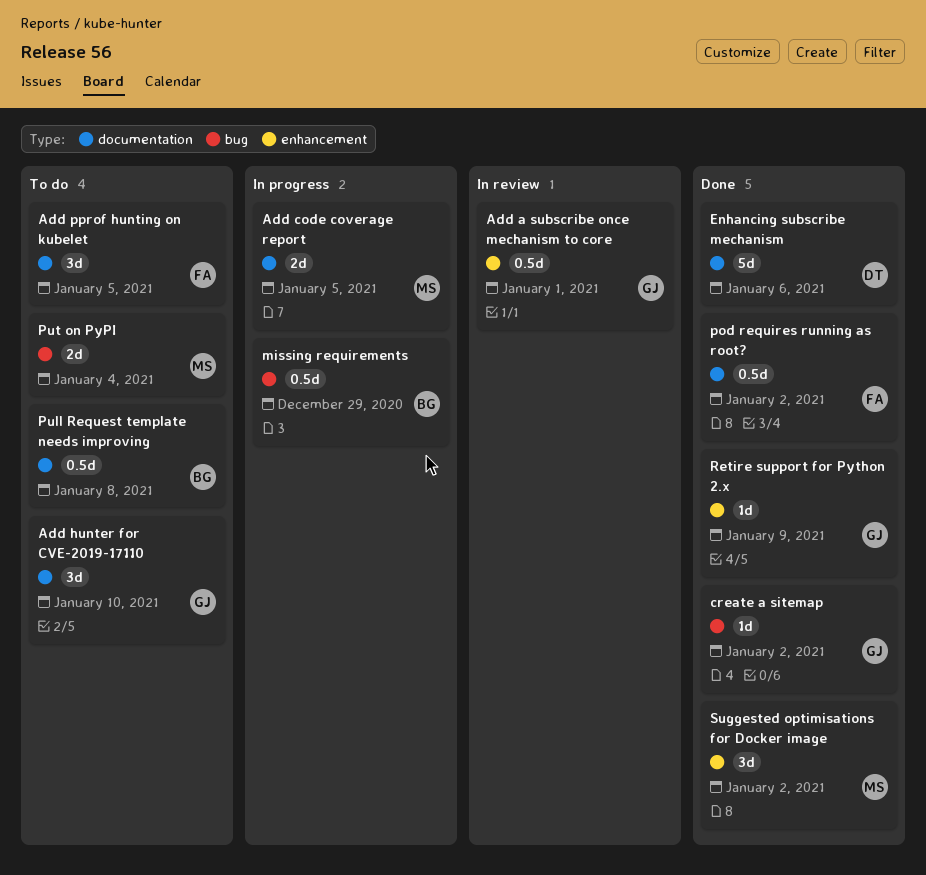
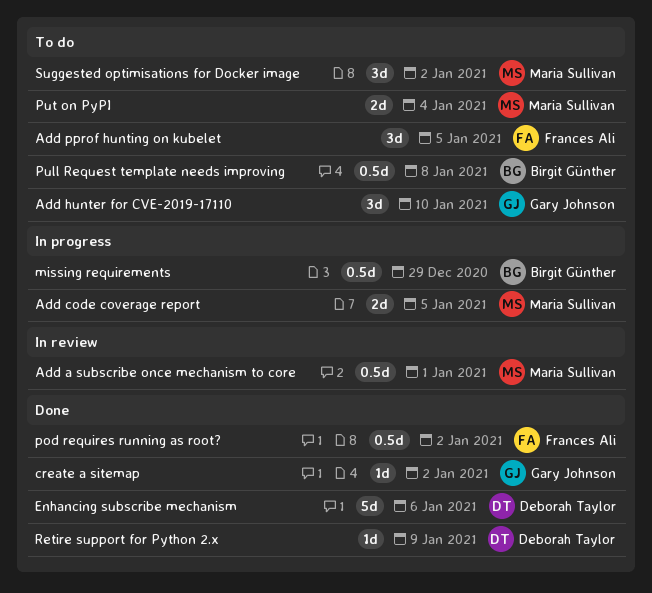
Add a subscribe once mechanism to core, owner: Gary Johnson -> Maria Sullivan
Retire support for Python 2.x, owner: Gary Johnson -> Deborah Taylor
Suggested optimisations for Docker image, status: Done -> To do

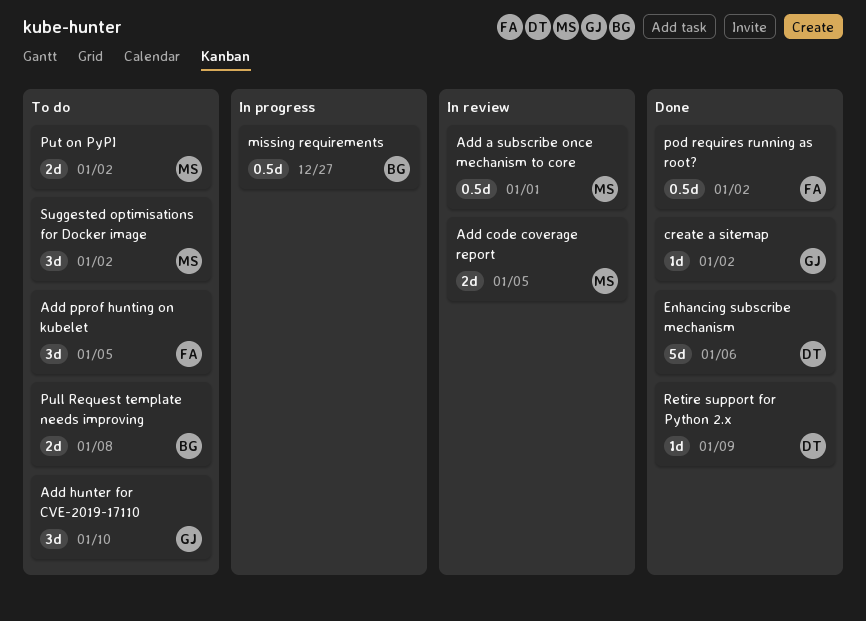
Add code coverage report, status: In progress -> In review
missing requirements, due: Dec 29 -> Dec 27
Pull Request template needs improving, estimate: 0.5d -> 2d
Put on PyPI, due: Jan 4 -> Jan 2

